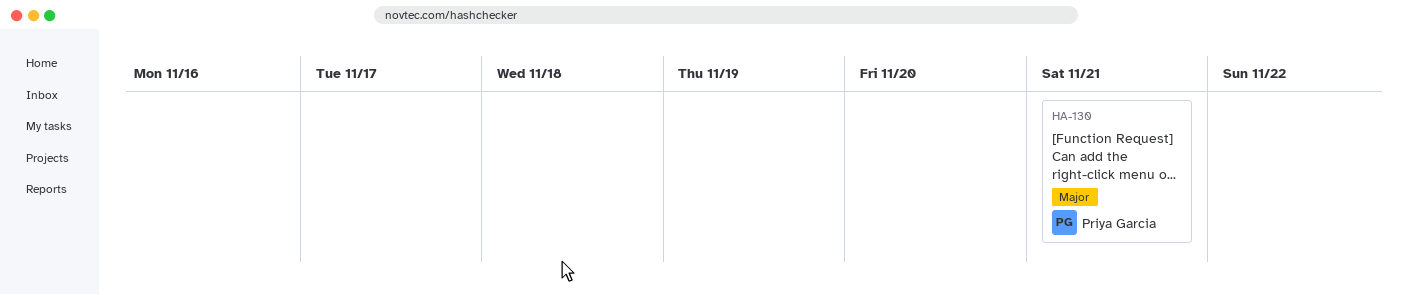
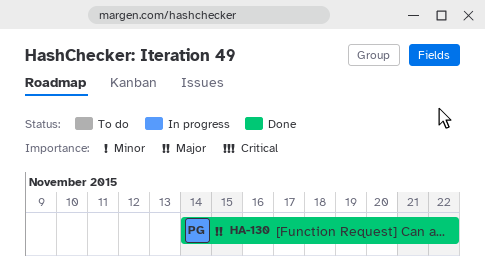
HA-130, due: Nov 21 -> Nov 22

